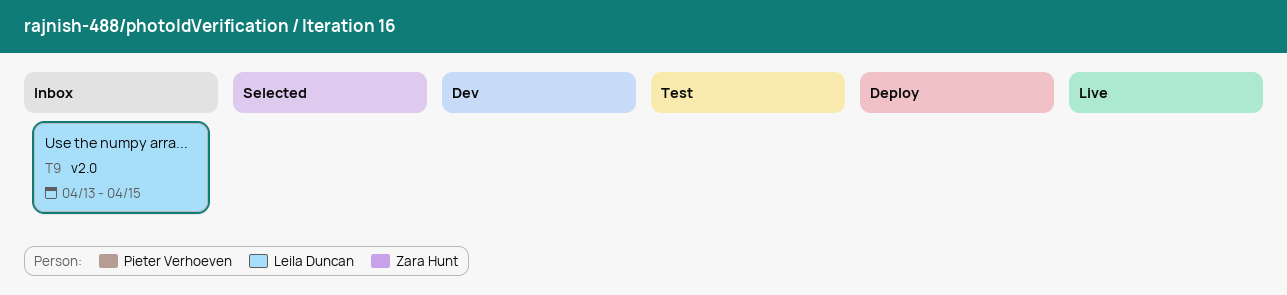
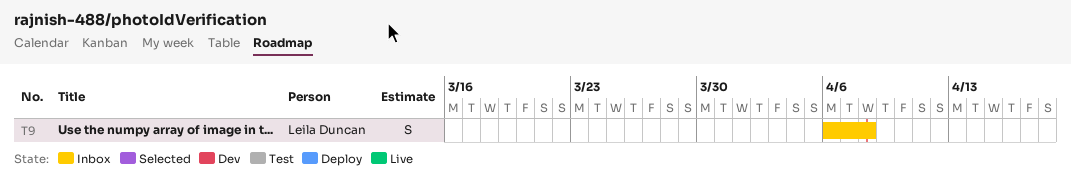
T9, start: Apr 13 -> Apr 6
T9, due: Apr 15 -> Apr 8

